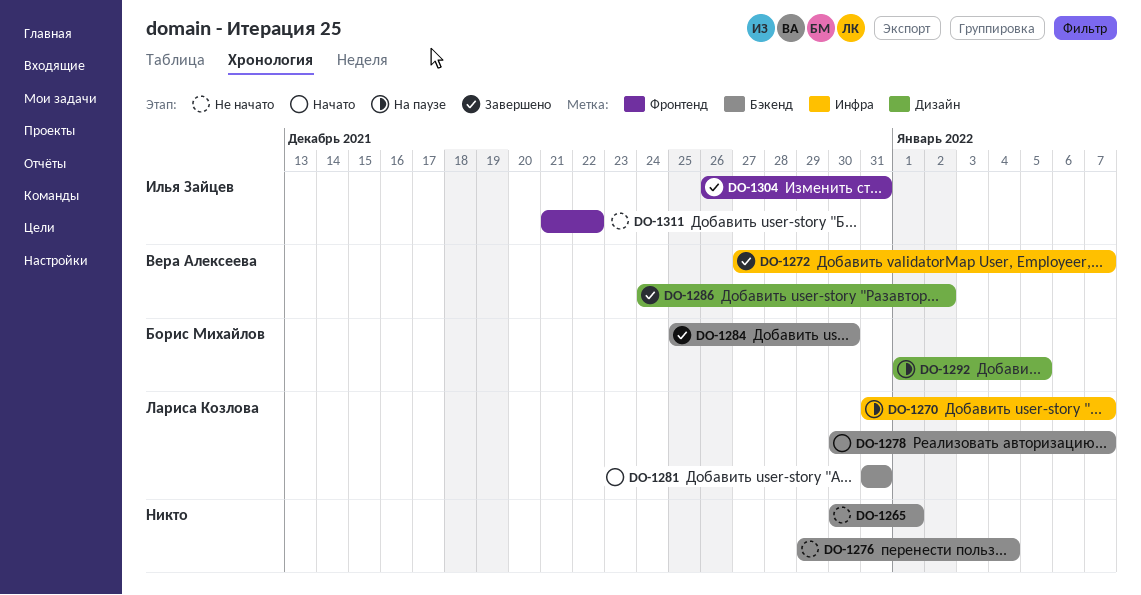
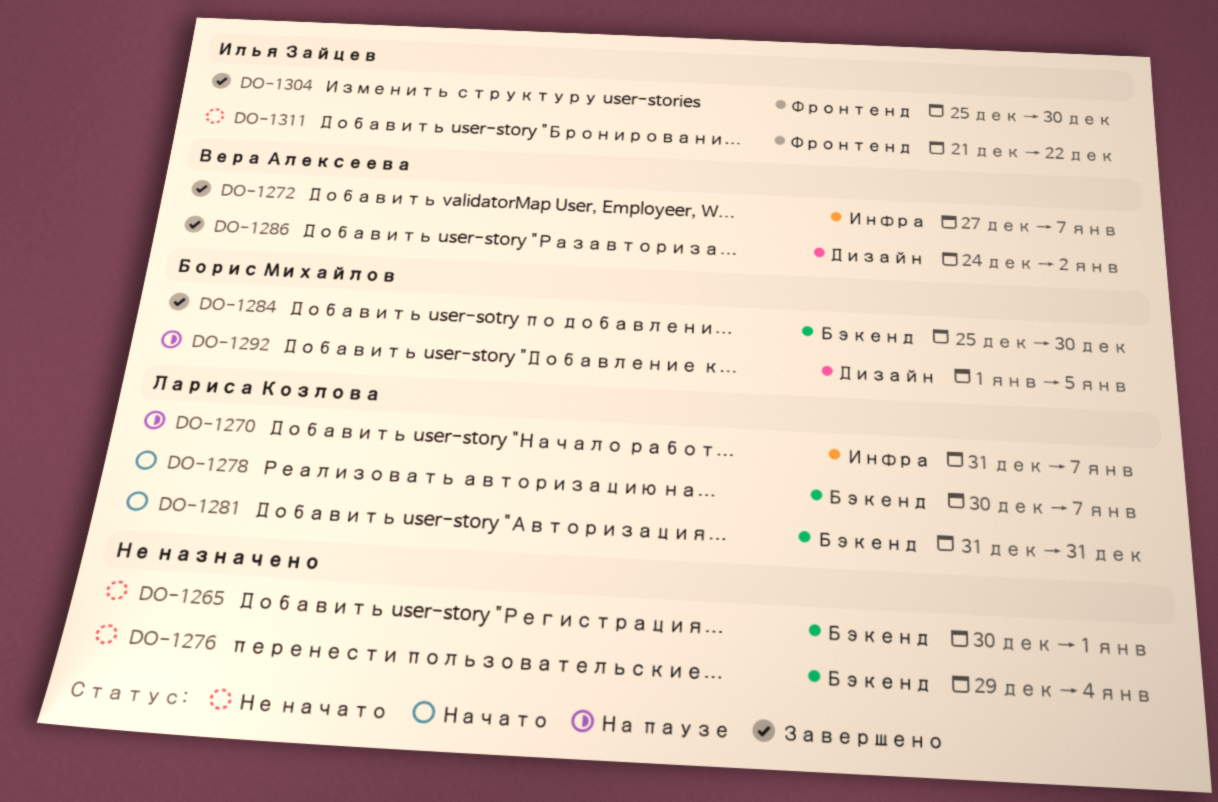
DO-1304, start: Dec 26 -> Dec 25
DO-1304, due: Dec 31 -> Dec 30

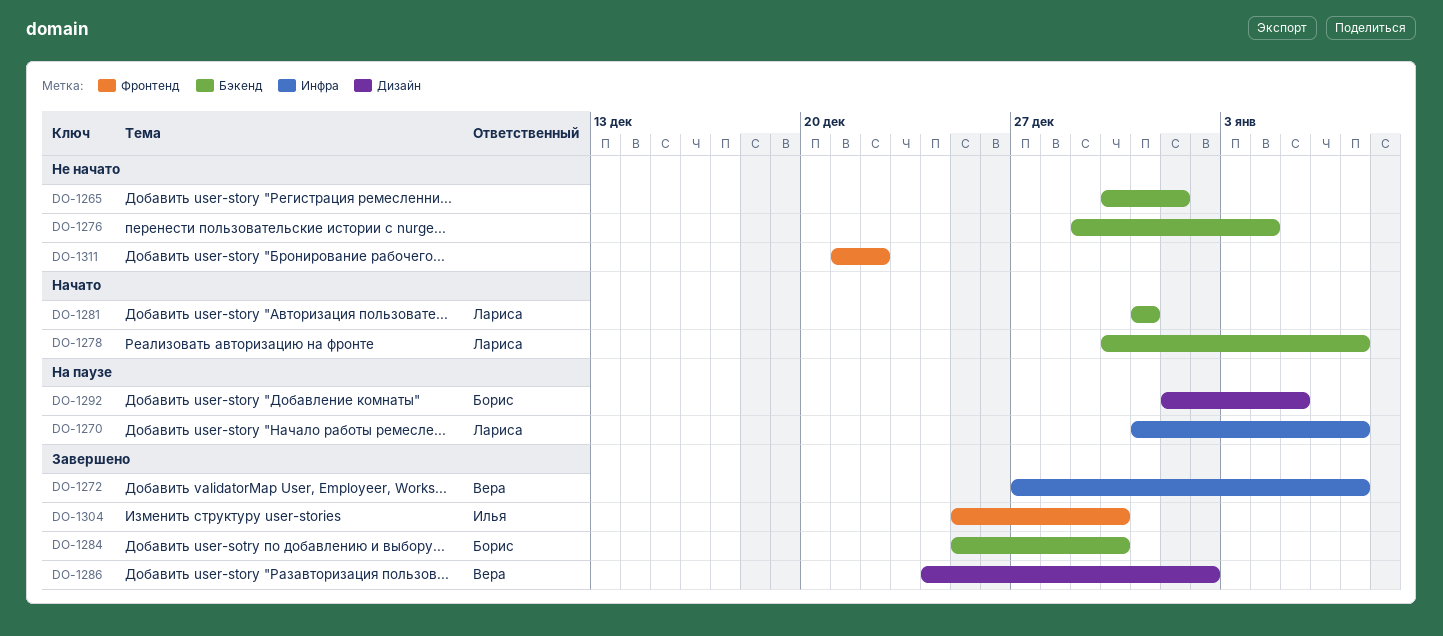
DO-1311, owner: Илья Зайцев -> none

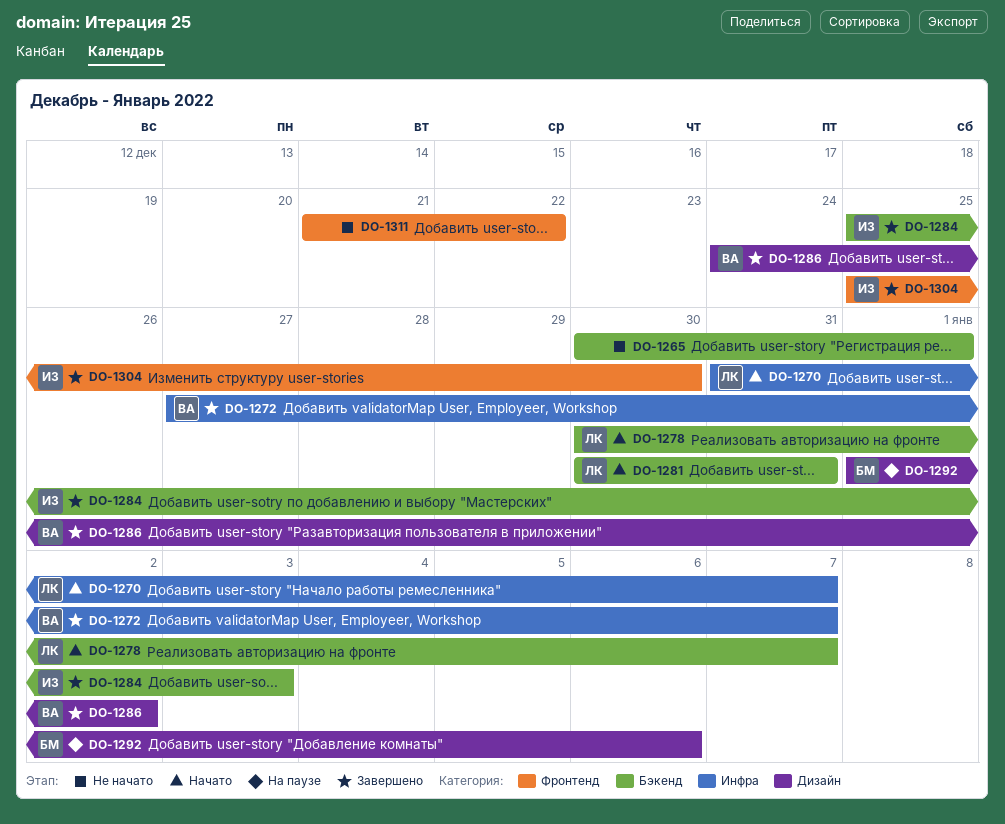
DO-1270, status: На паузе -> Начато
DO-1276: present -> none
DO-1281, start: Dec 31 -> Dec 30
DO-1284, owner: Борис -> Илья
DO-1284, due: Dec 30 -> Jan 3
DO-1292, due: Jan 5 -> Jan 6

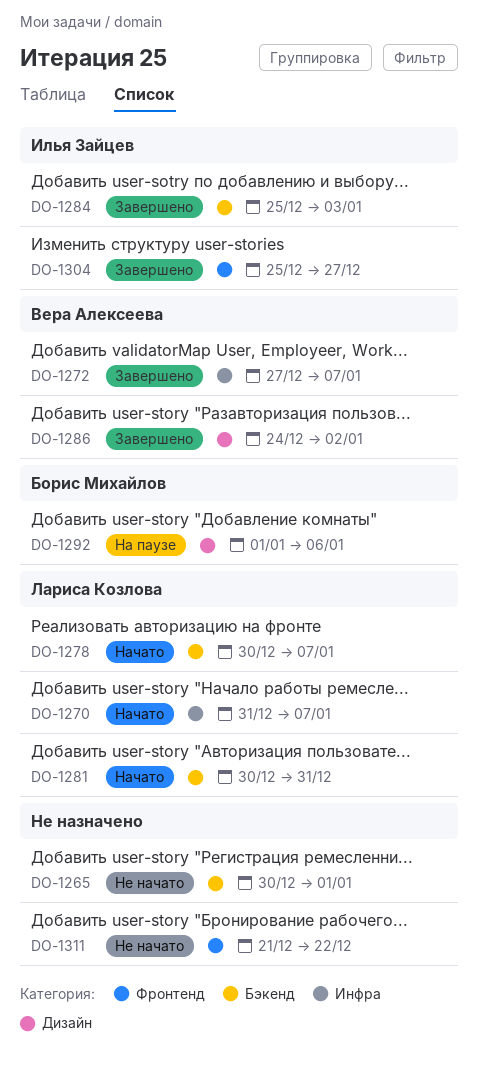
DO-1304, due: Dec 30 -> Dec 27

